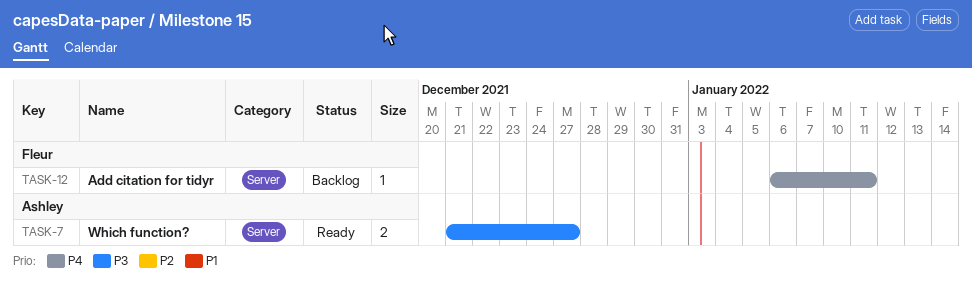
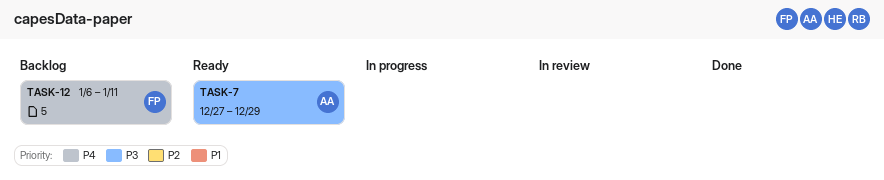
TASK-7, start: Dec 21 -> Dec 27
TASK-7, due: Dec 27 -> Dec 29

